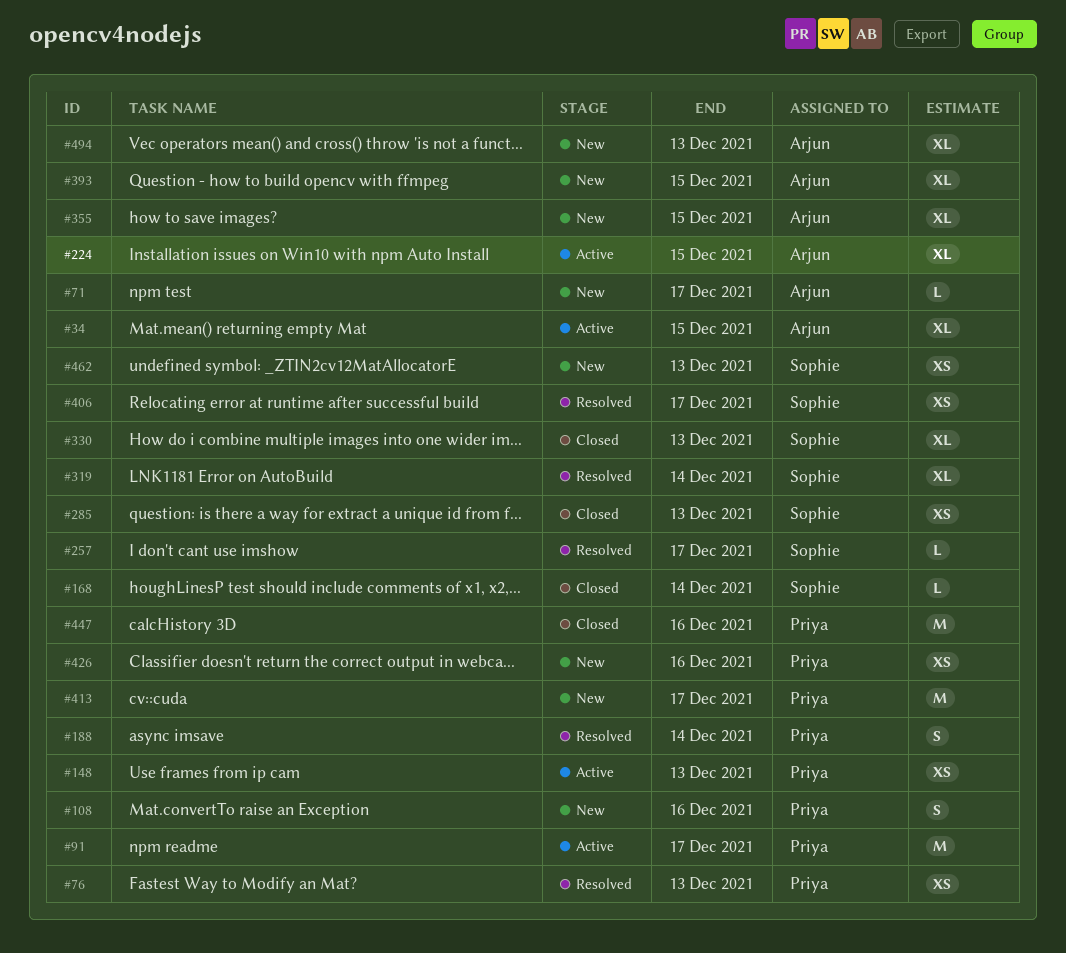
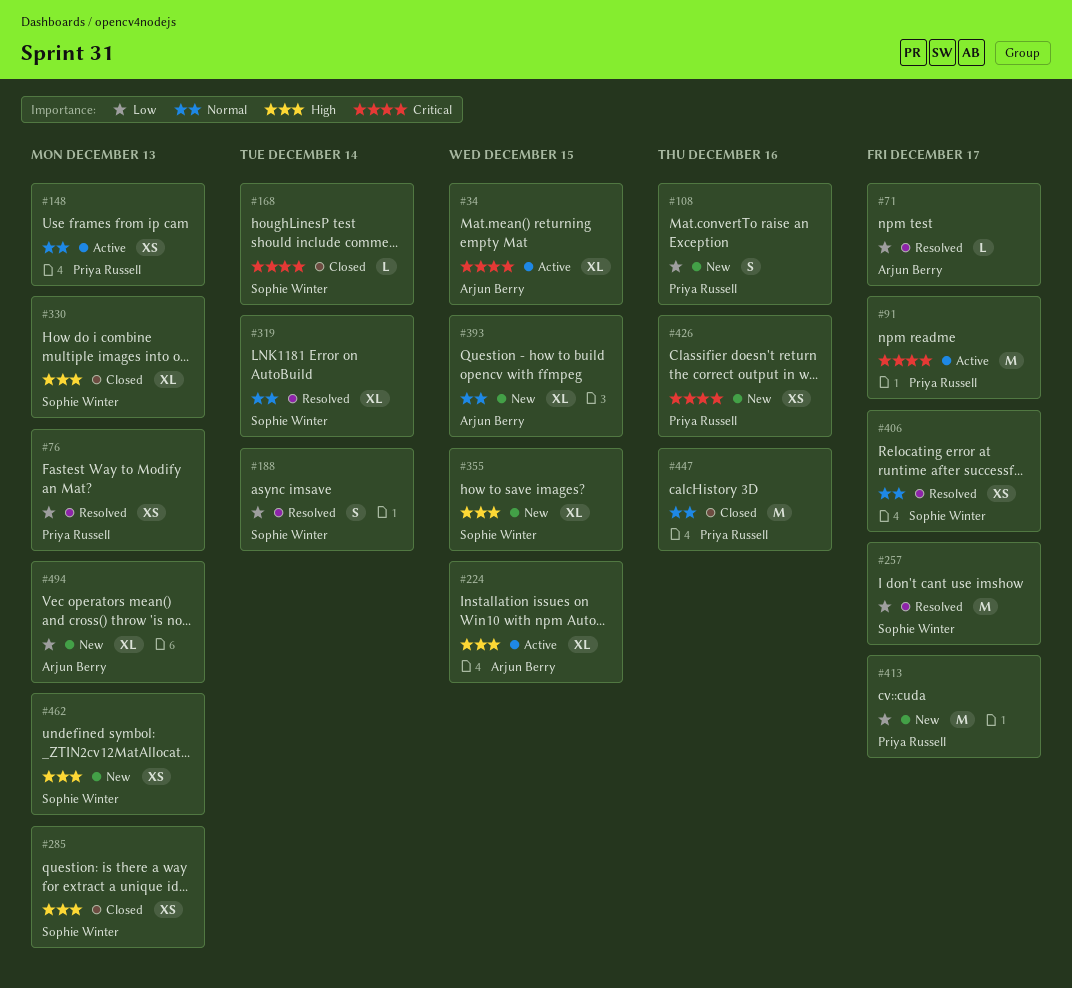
#71, status: New -> Resolved
#188, owner: Priya Russell -> Sophie Winter
#257, estimate: L -> M
#355, owner: Arjun Berry -> Sophie Winter

